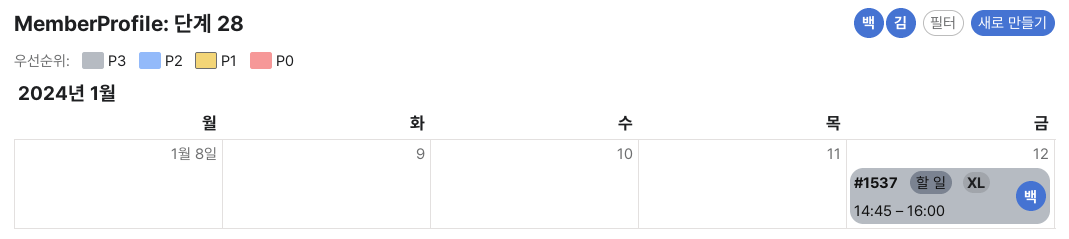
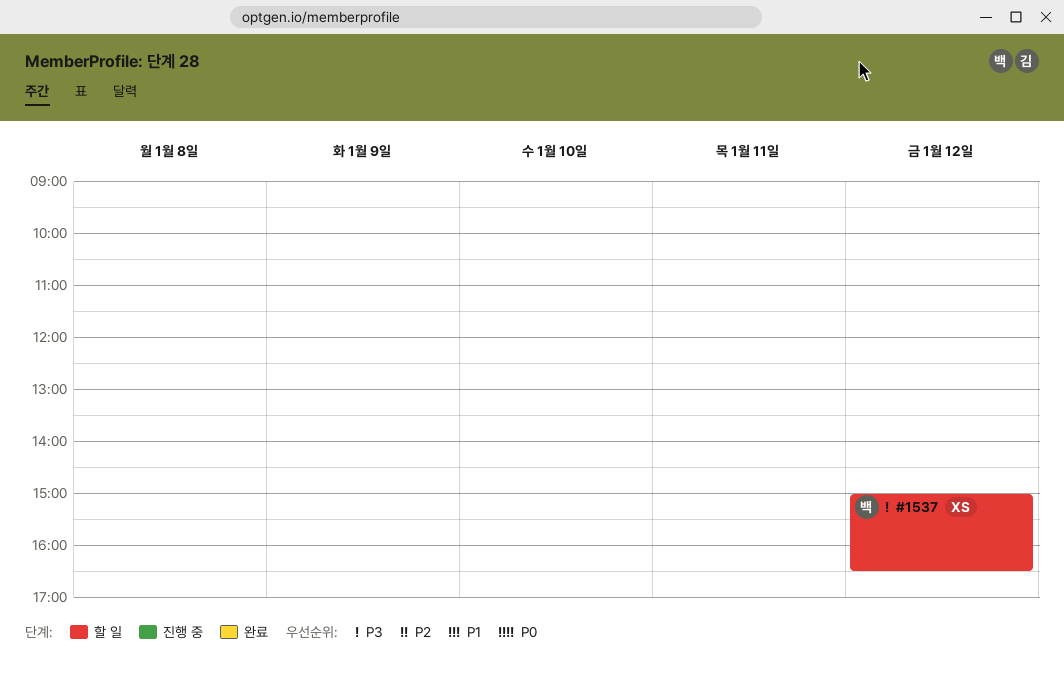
#1537, estimate: XL -> XS
#1537, begins: 14:45 -> 15:00
#1537, ends: 16:00 -> 16:30

